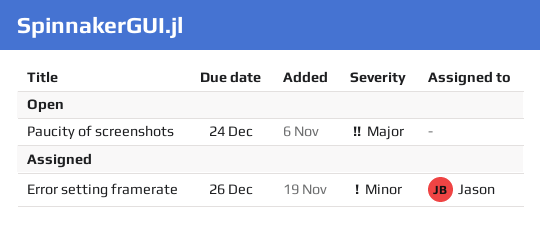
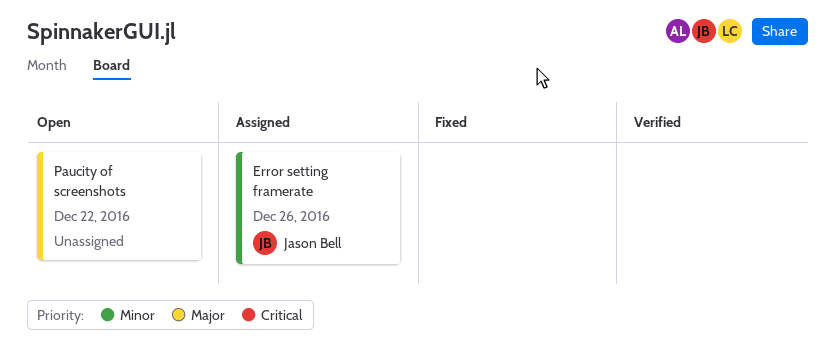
Paucity of screenshots, due: Dec 24 -> Dec 22

